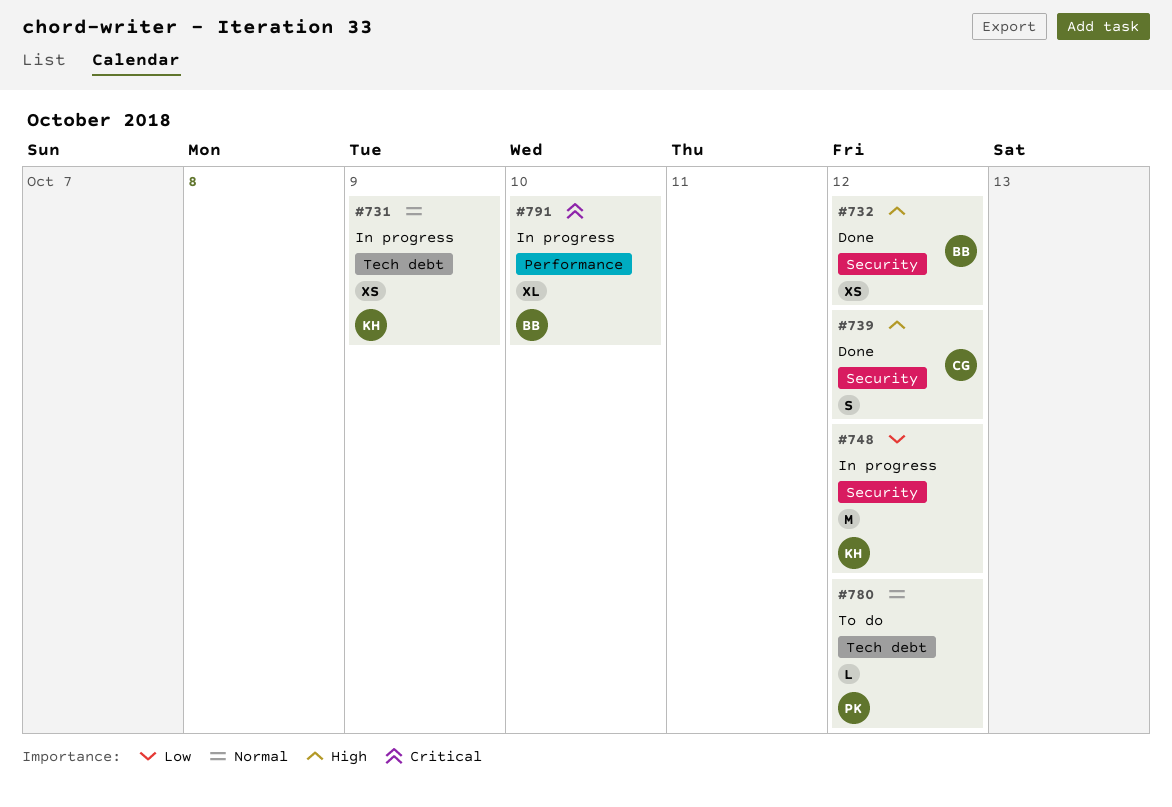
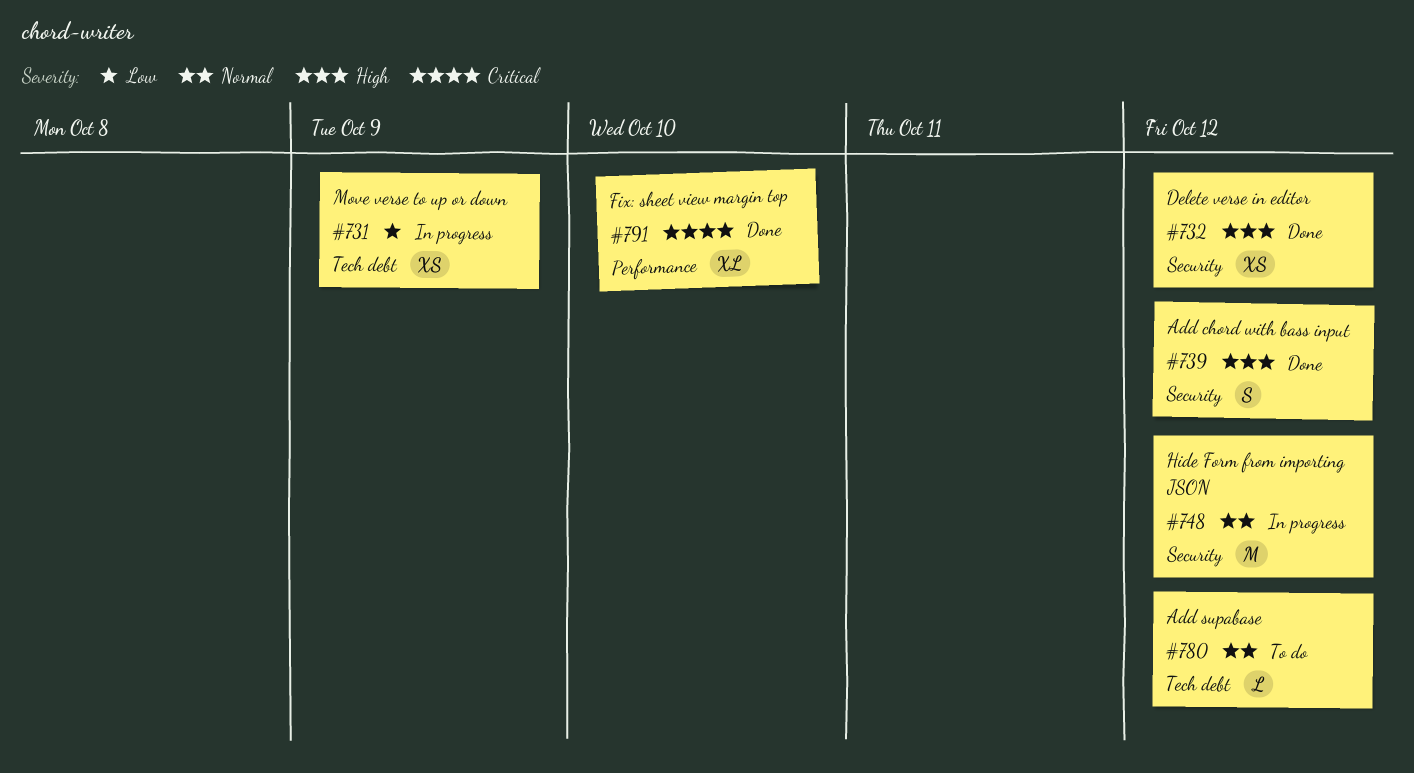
#731, priority: Normal -> Low
#748, priority: Low -> Normal
#791, status: In progress -> Done

